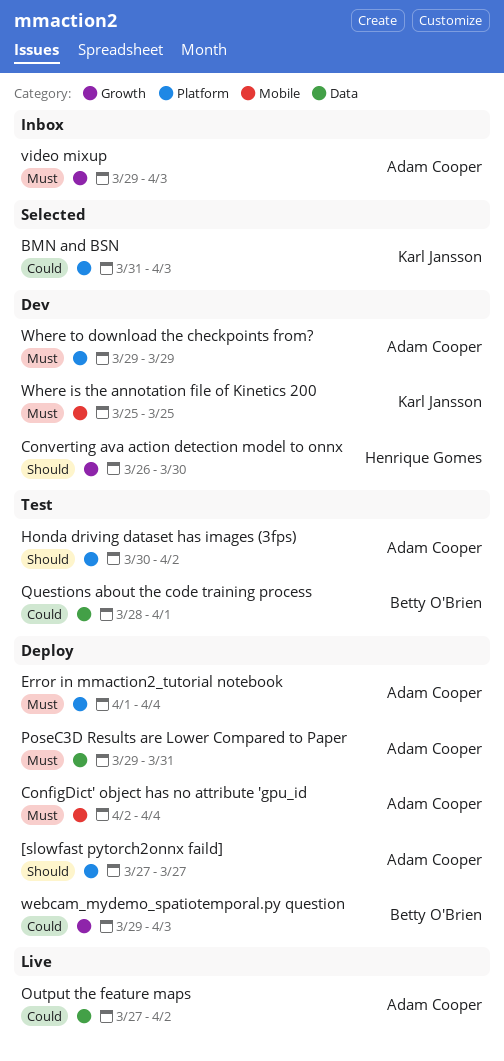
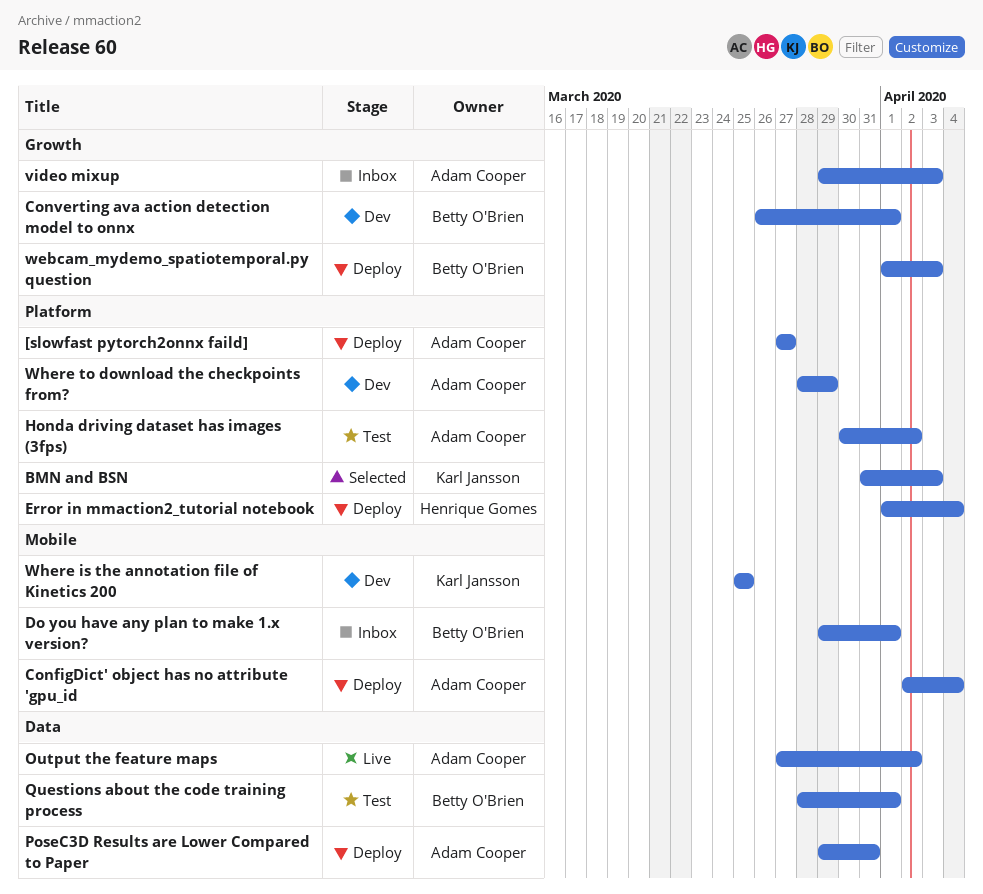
Converting ava action detection model to onnx, owner: Henrique Gomes -> Betty O'Brien
Converting ava action detection model to onnx, due: Mar 30 -> Apr 1
Do you have any plan to make 1.x version?: none -> present
Error in mmaction2_tutorial notebook, owner: Adam Cooper -> Henrique Gomes
webcam_mydemo_spatiotemporal.py question, start: Mar 29 -> Apr 1
Where to download the checkpoints from?, start: Mar 29 -> Mar 28

